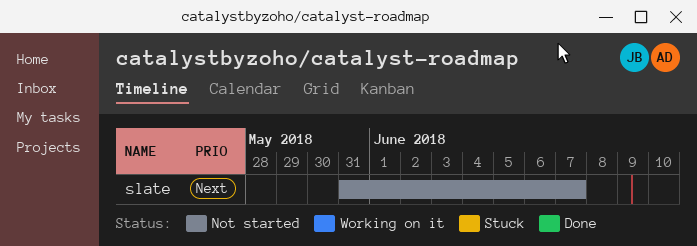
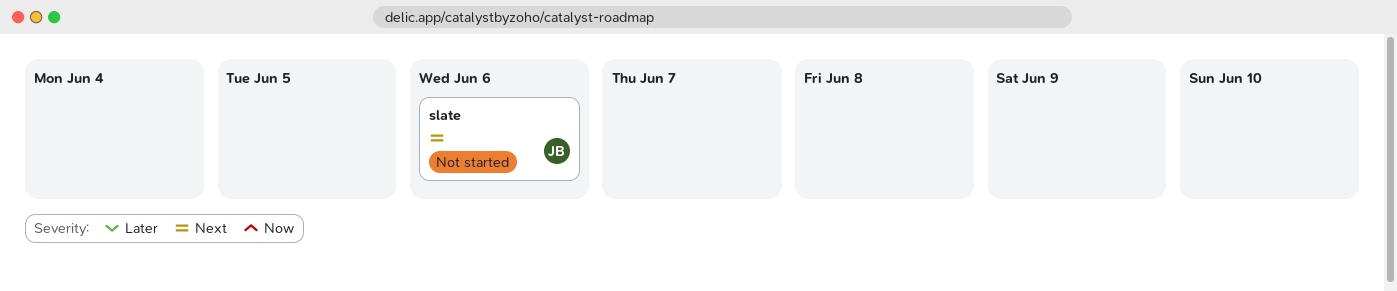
slate, due: Jun 7 -> Jun 6

